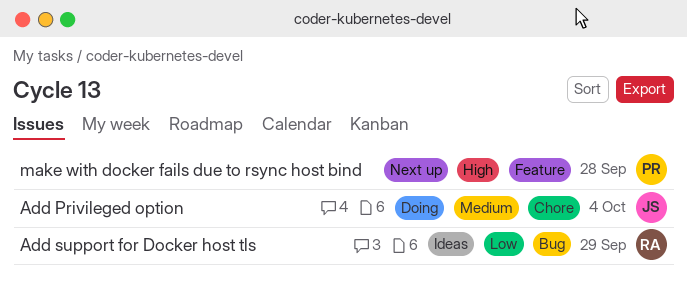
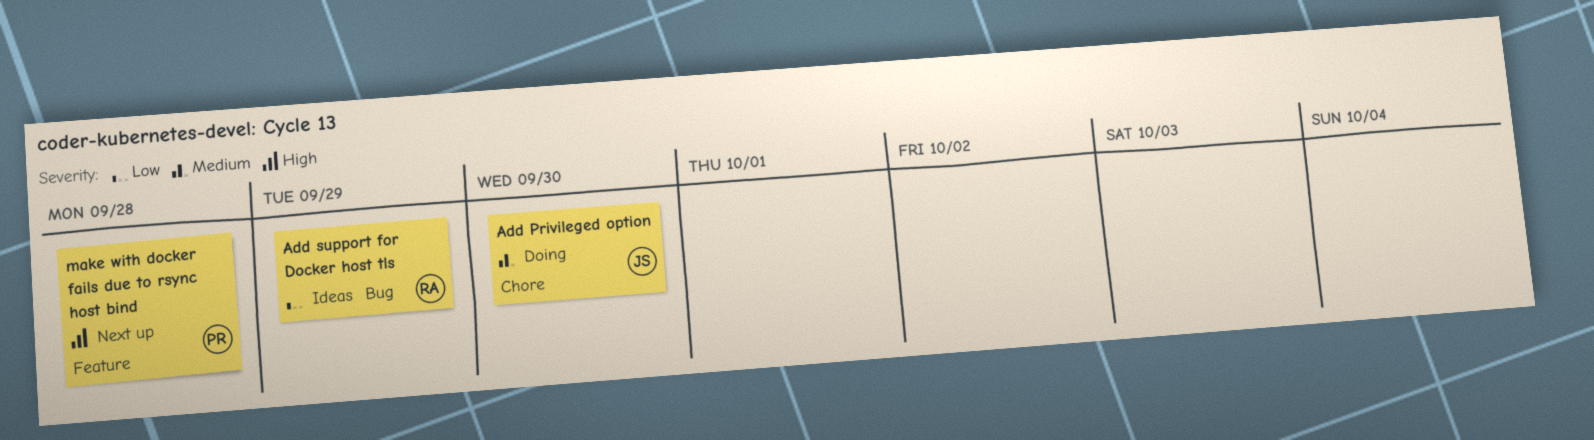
Add Privileged option, due: Oct 4 -> Sep 30

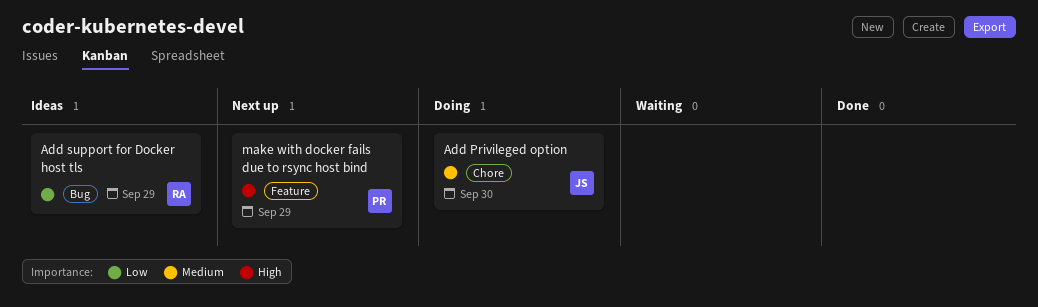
make with docker fails due to rsync host bind, due: Sep 28 -> Sep 29

